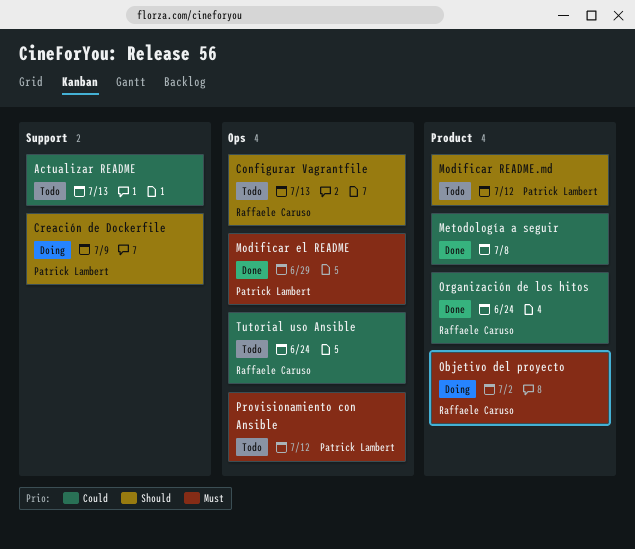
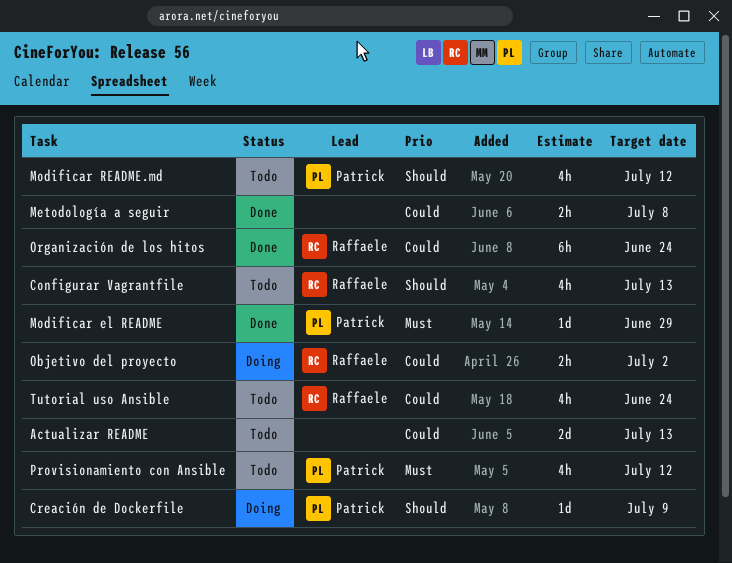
Objetivo del proyecto, priority: Must -> Could

